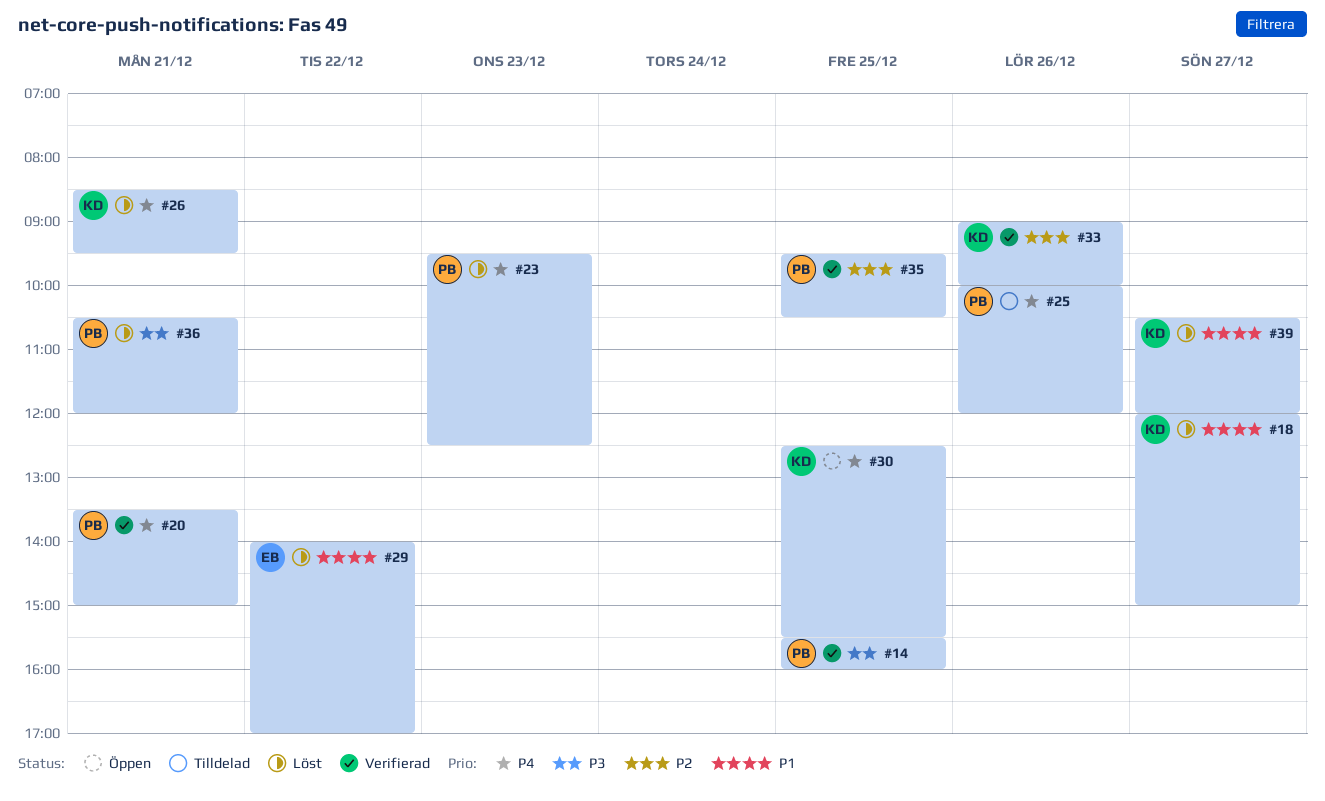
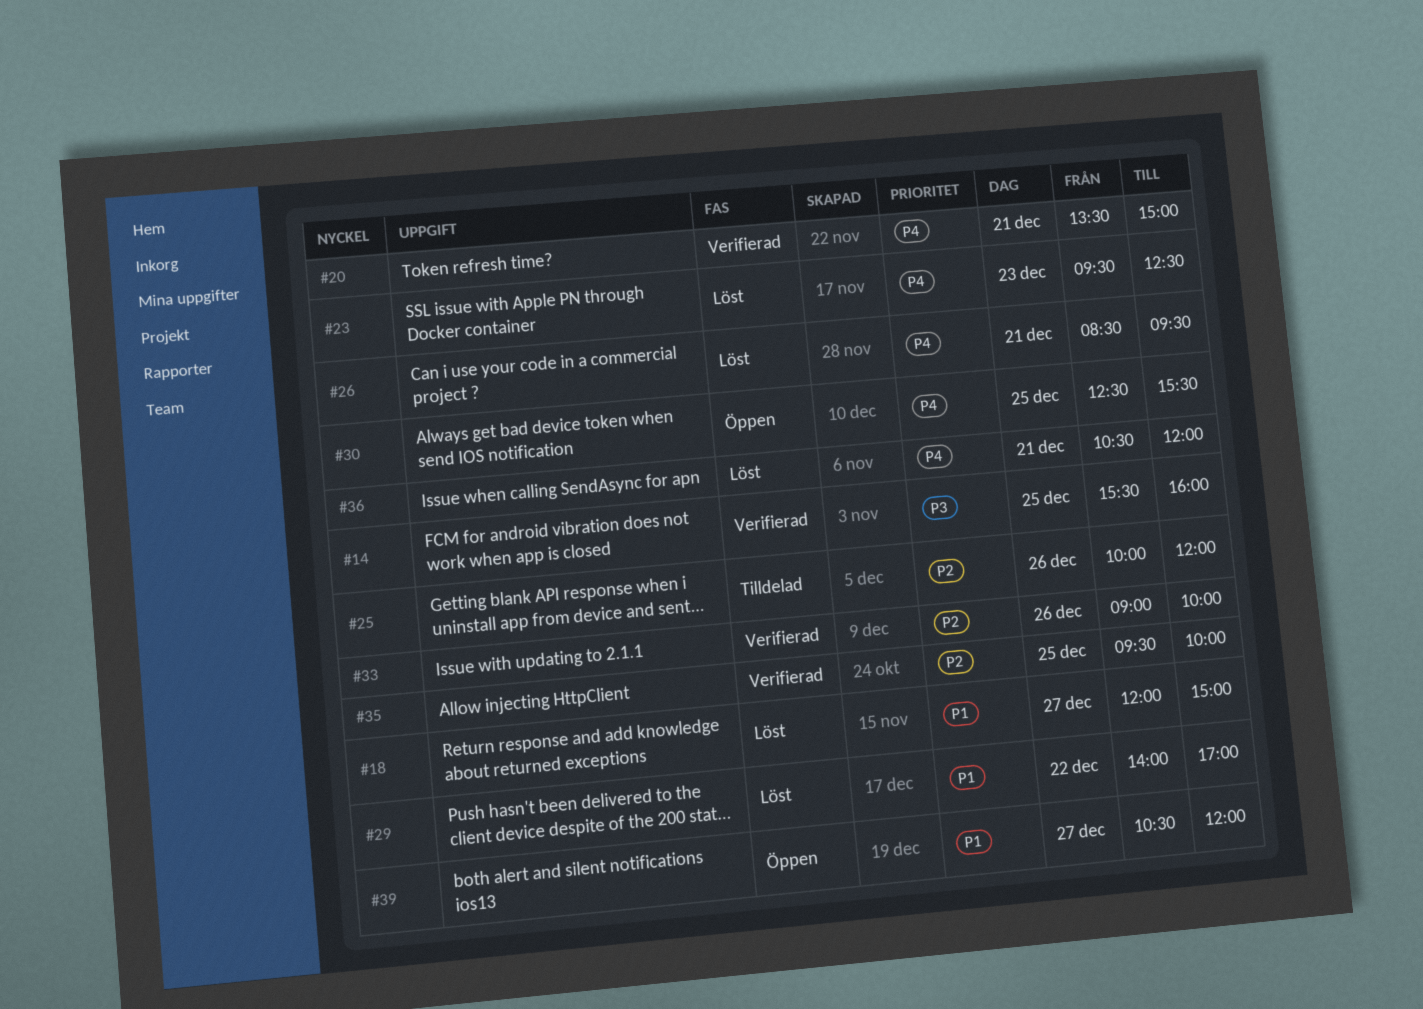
#25, priority: P4 -> P2
#35, ends: 10:30 -> 10:00
#36, priority: P3 -> P4
#39, status: Löst -> Öppen

